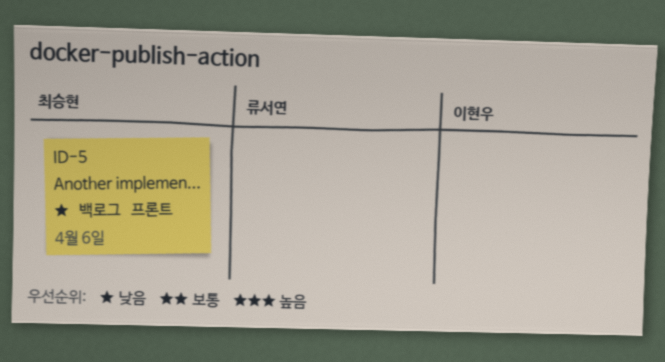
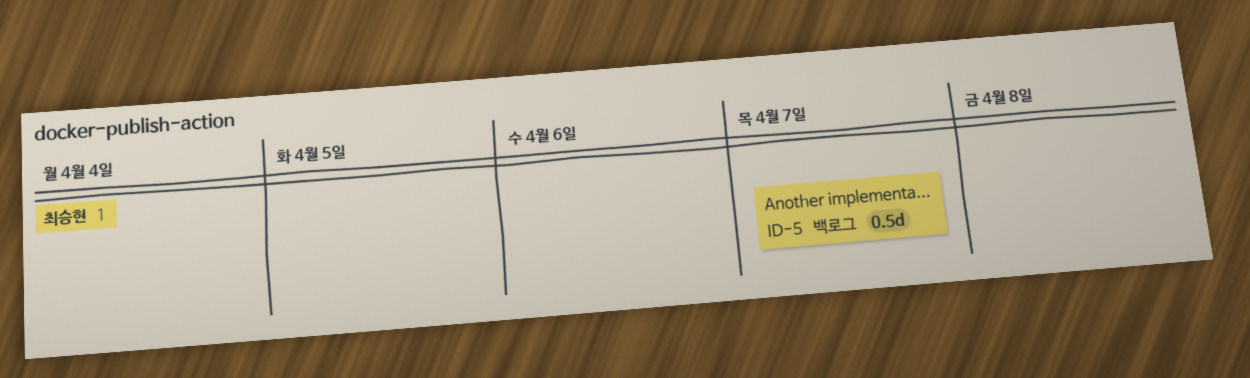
ID-5, due: Apr 6 -> Apr 7

